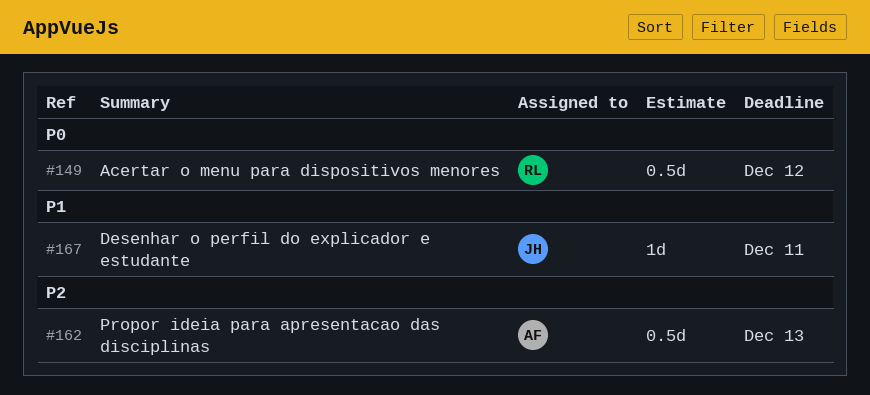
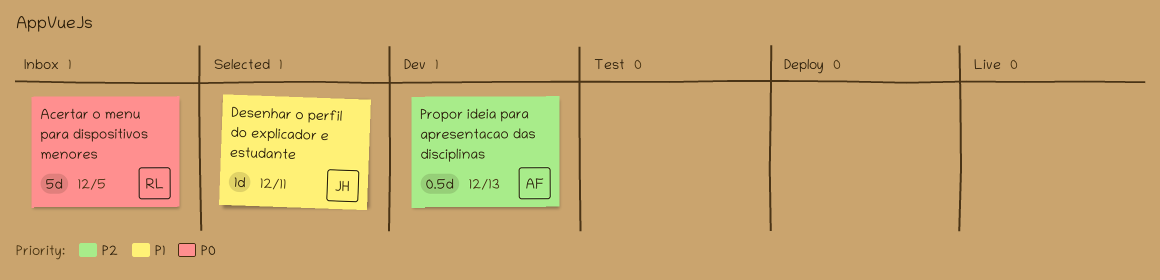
Acertar o menu para dispositivos menores, estimate: 0.5d -> 5d
Acertar o menu para dispositivos menores, due: Dec 12 -> Dec 5

